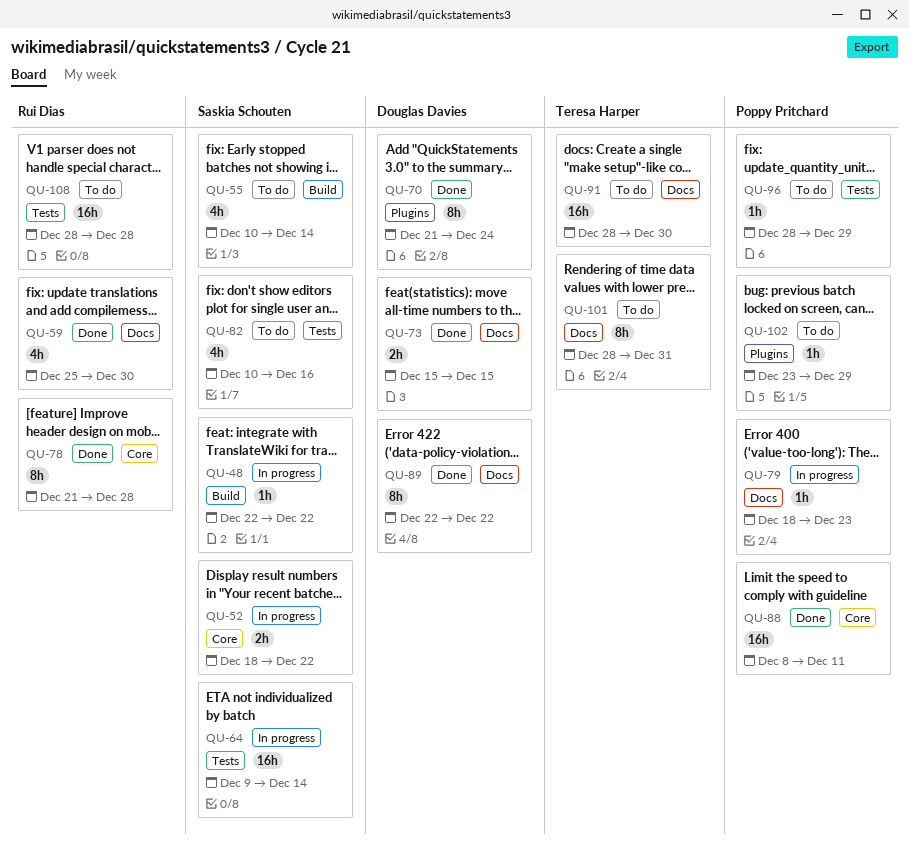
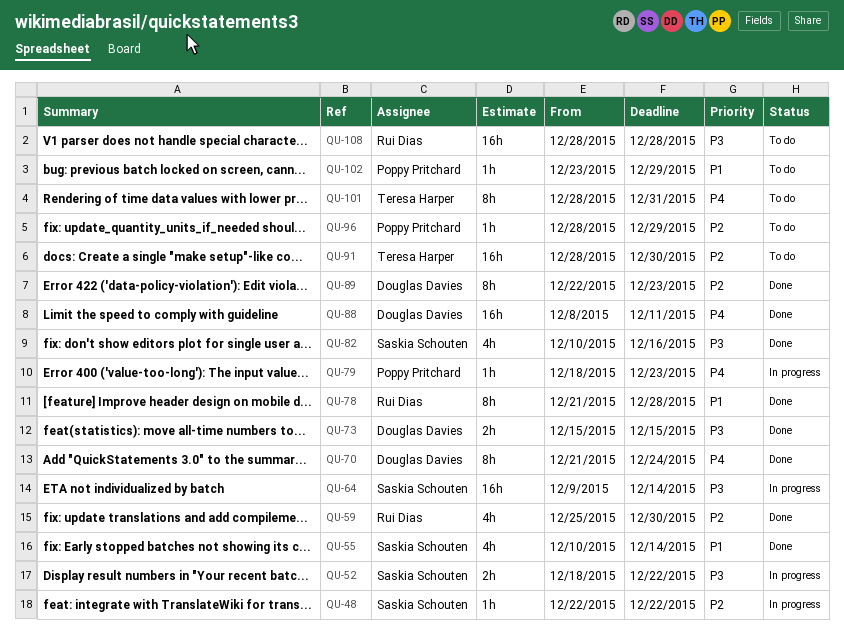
QU-55, status: To do -> Done
QU-82, status: To do -> Done
QU-88, owner: Poppy Pritchard -> Douglas Davies
QU-89, due: Dec 22 -> Dec 23

